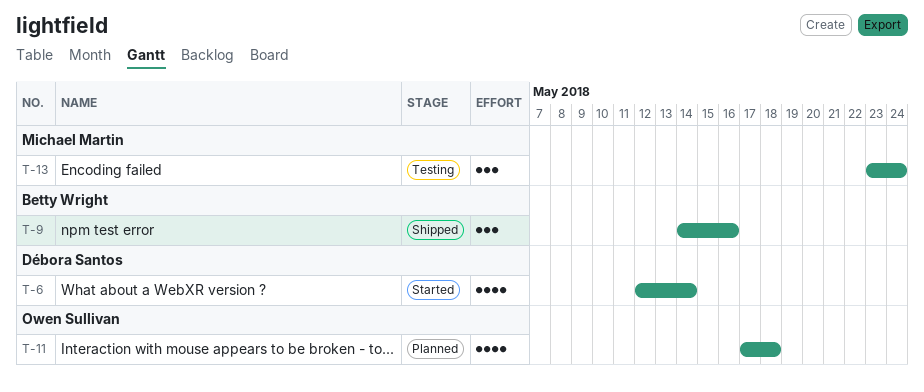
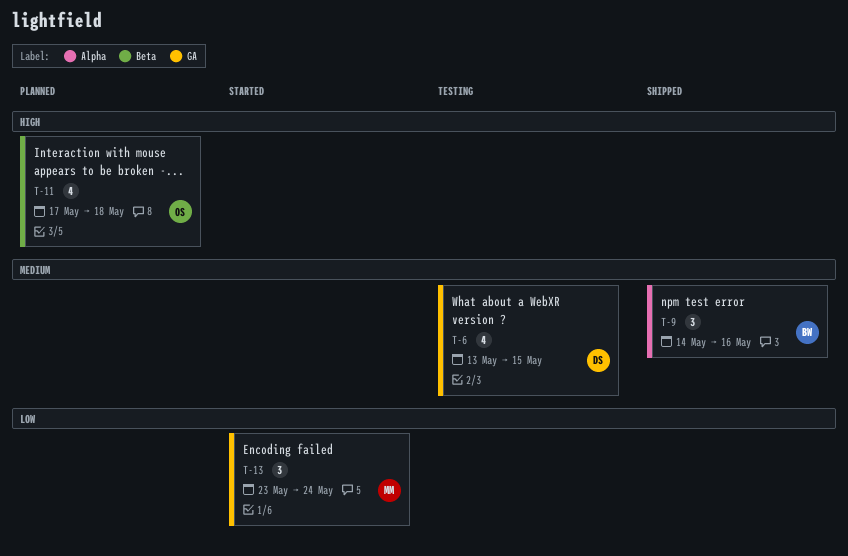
T-6, status: Started -> Testing
T-6, start: May 12 -> May 13
T-6, due: May 14 -> May 15
T-13, status: Testing -> Started

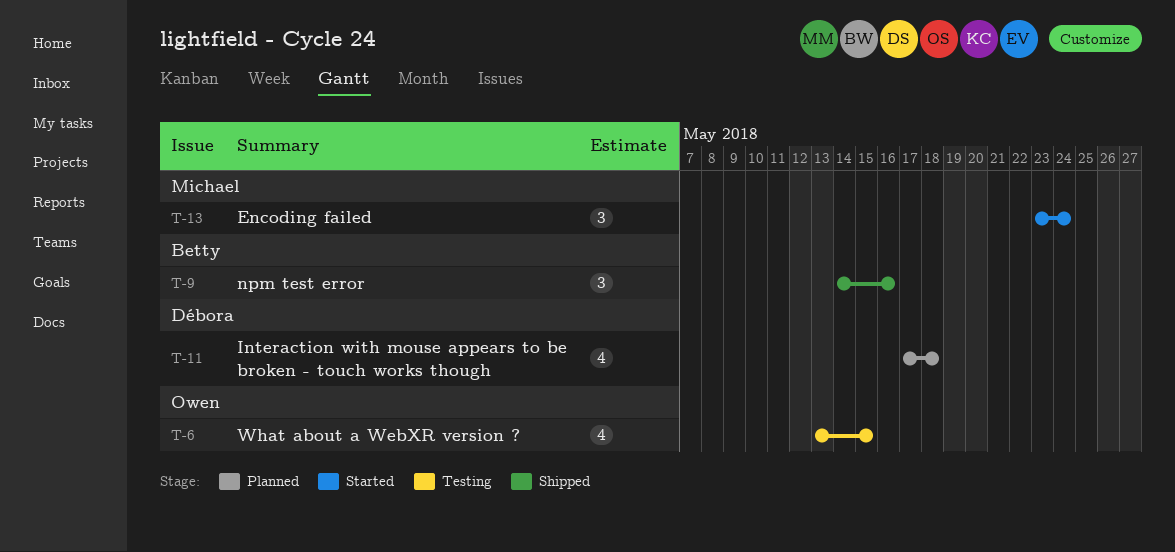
T-6, owner: Débora -> Owen
T-11, owner: Owen -> Débora

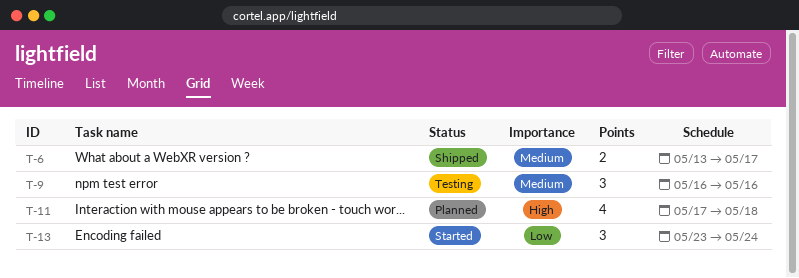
T-6, status: Testing -> Shipped
T-6, estimate: 4 -> 2
T-6, due: May 15 -> May 17
T-9, status: Shipped -> Testing
T-9, start: May 14 -> May 16

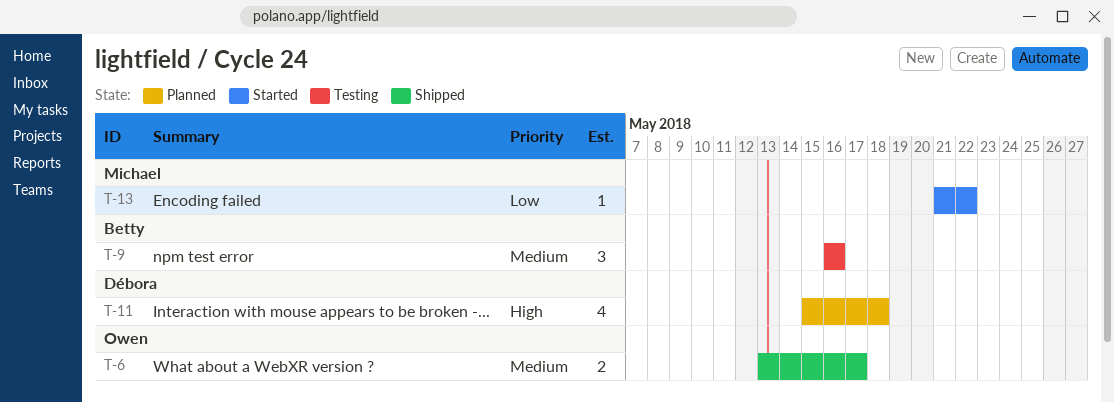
T-11, start: May 17 -> May 15
T-13, estimate: 3 -> 1
T-13, start: May 23 -> May 21
T-13, due: May 24 -> May 22

